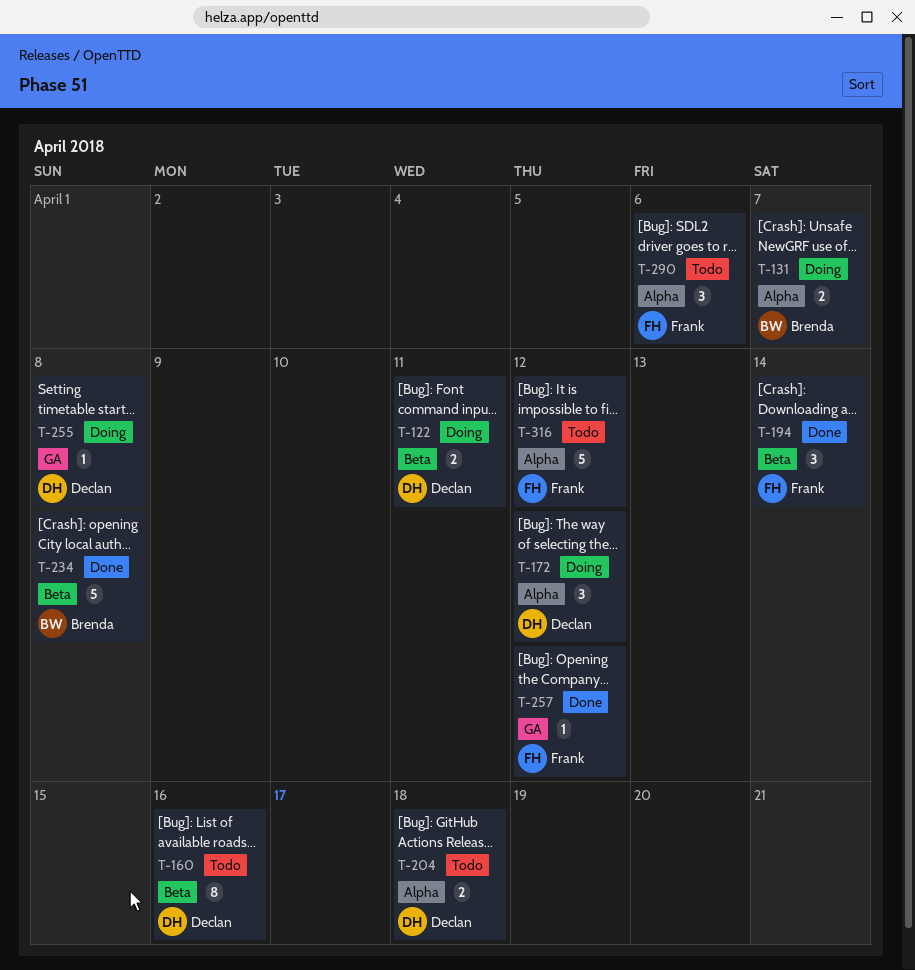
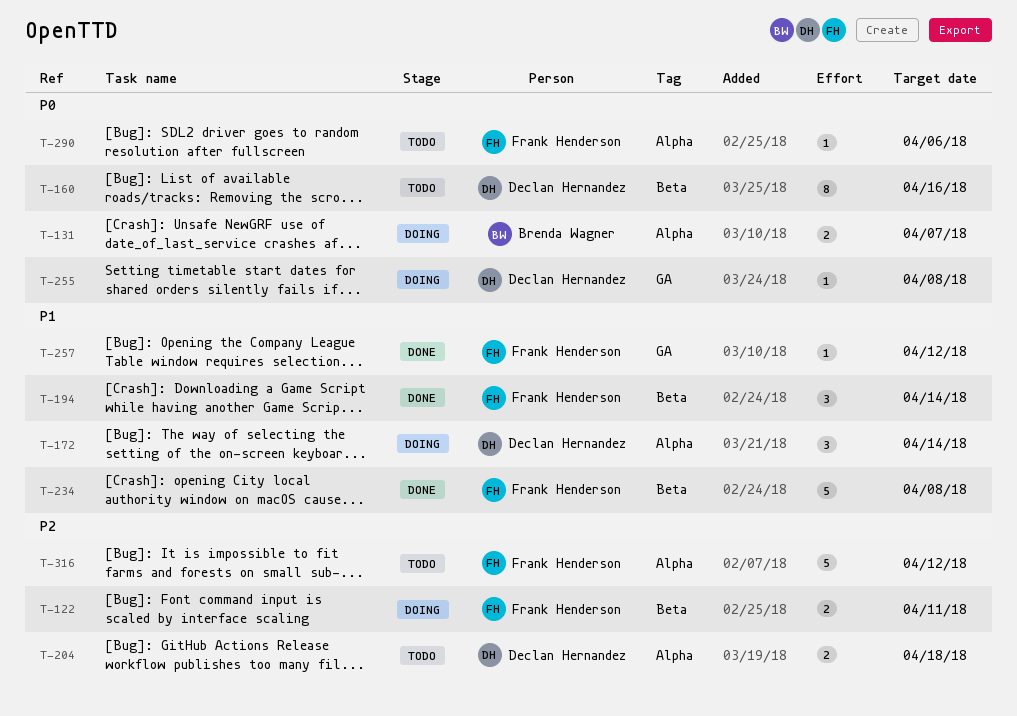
T-122, owner: Declan Hernandez -> Frank Henderson
T-172, due: Apr 12 -> Apr 14
T-234, owner: Brenda Wagner -> Frank Henderson
T-290, estimate: 3 -> 1

